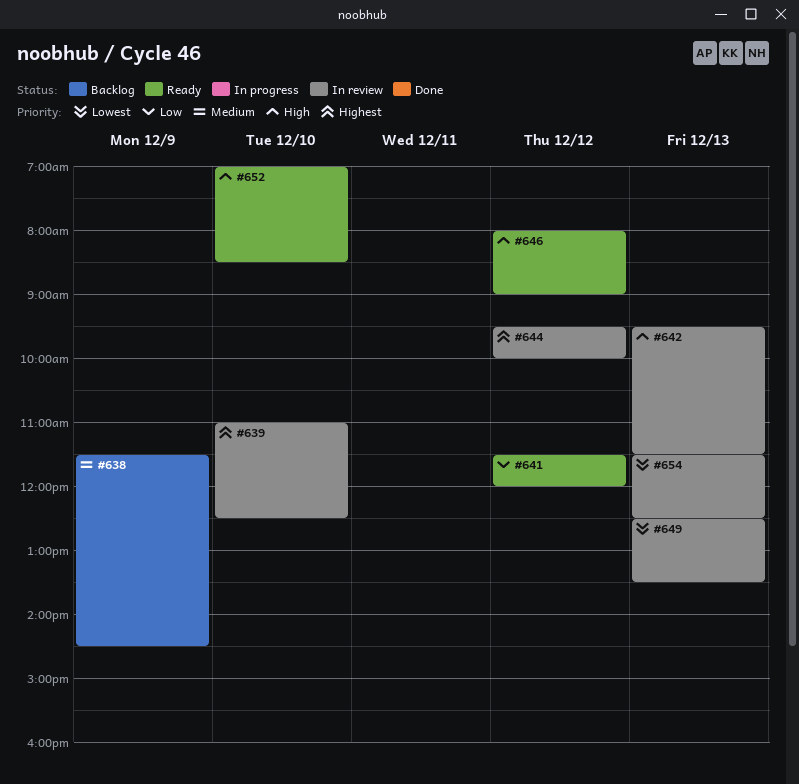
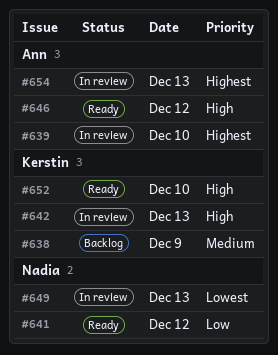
#644: present -> none
#654, priority: Lowest -> Highest

